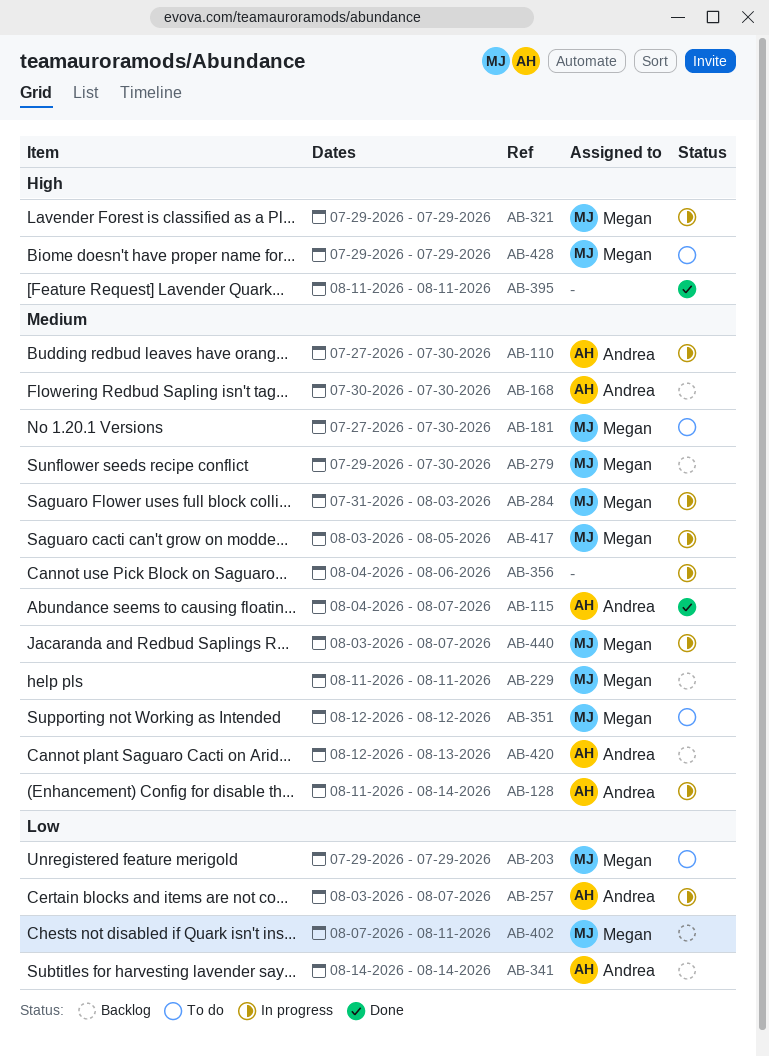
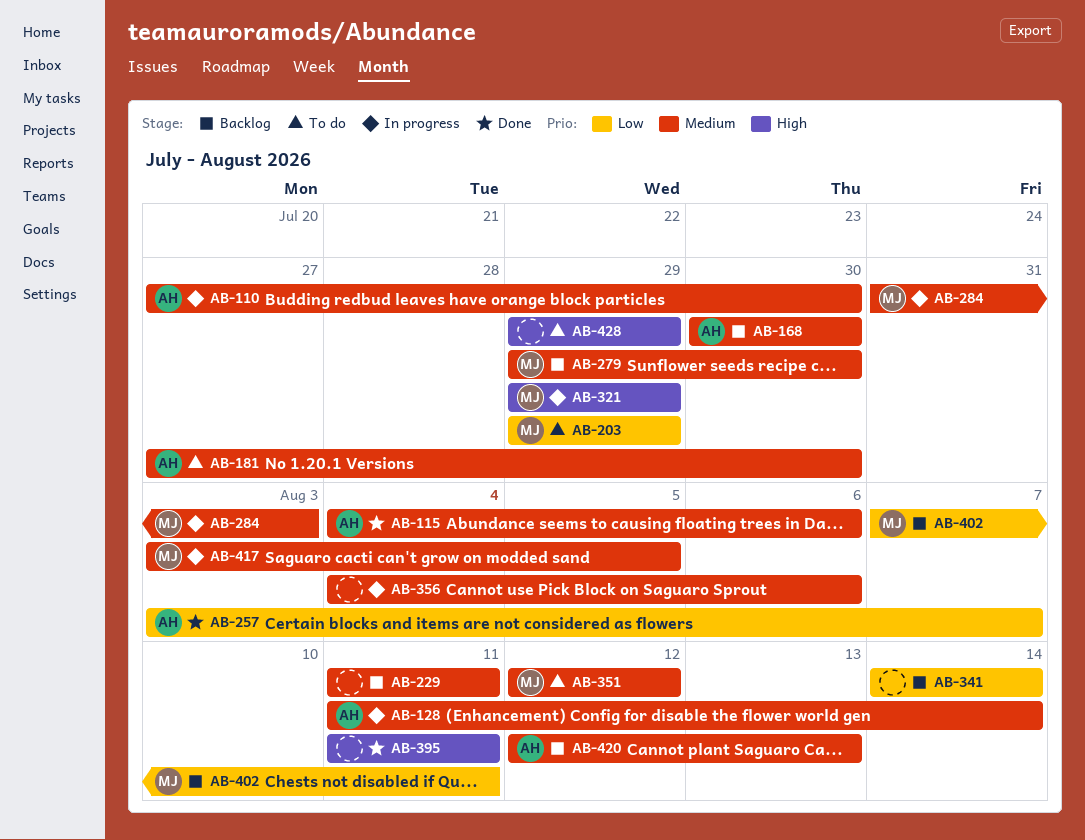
AB-115, due: Aug 7 -> Aug 6
AB-181, owner: Megan -> Andrea
AB-229, owner: Megan -> none
AB-257, status: In progress -> Done
AB-341, owner: Andrea -> none
AB-428, owner: Megan -> none
AB-440: present -> none

